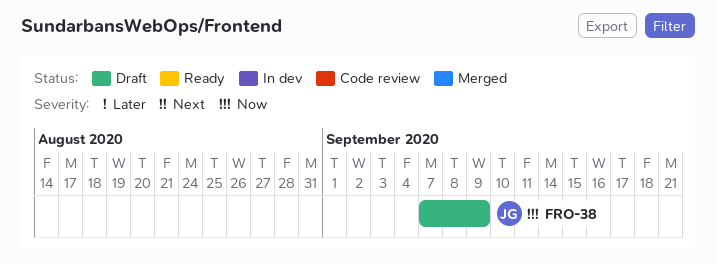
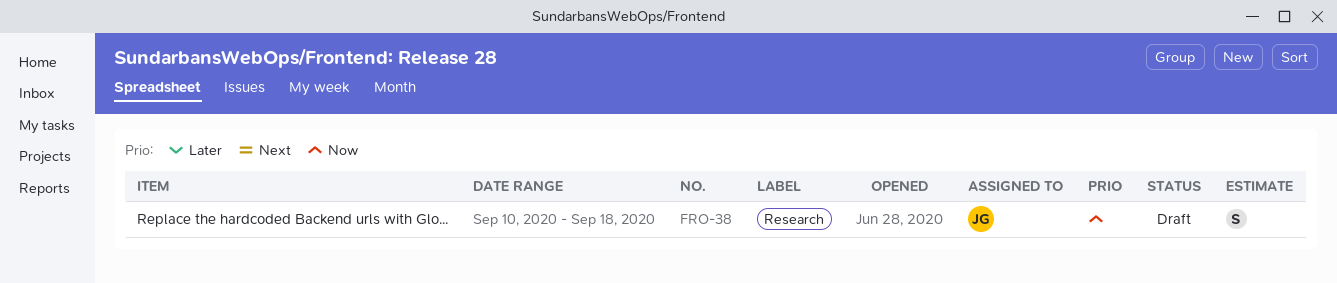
FRO-38, start: Sep 7 -> Sep 10
FRO-38, due: Sep 9 -> Sep 18

